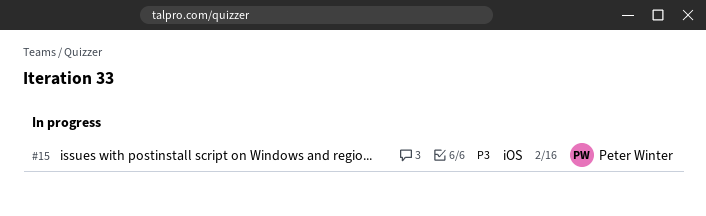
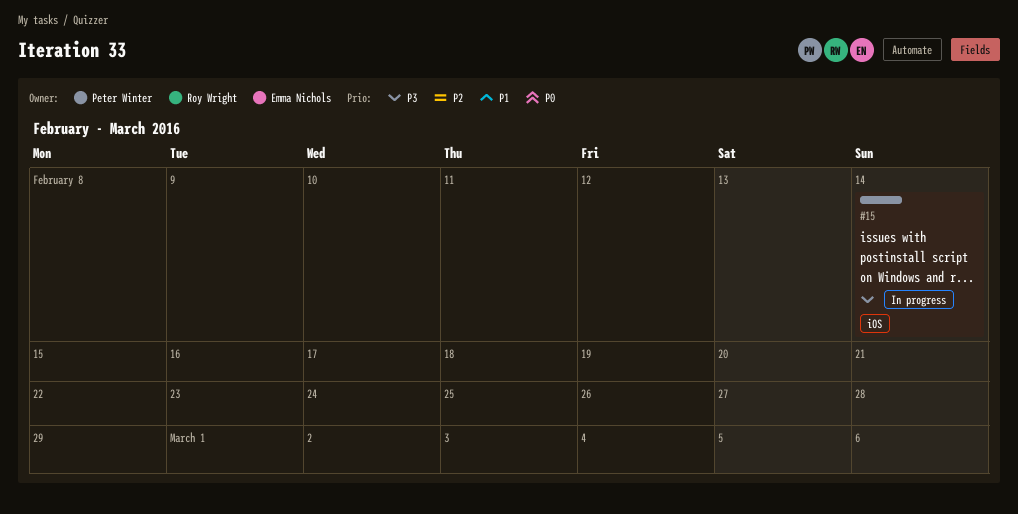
#15, due: Feb 16 -> Feb 14

